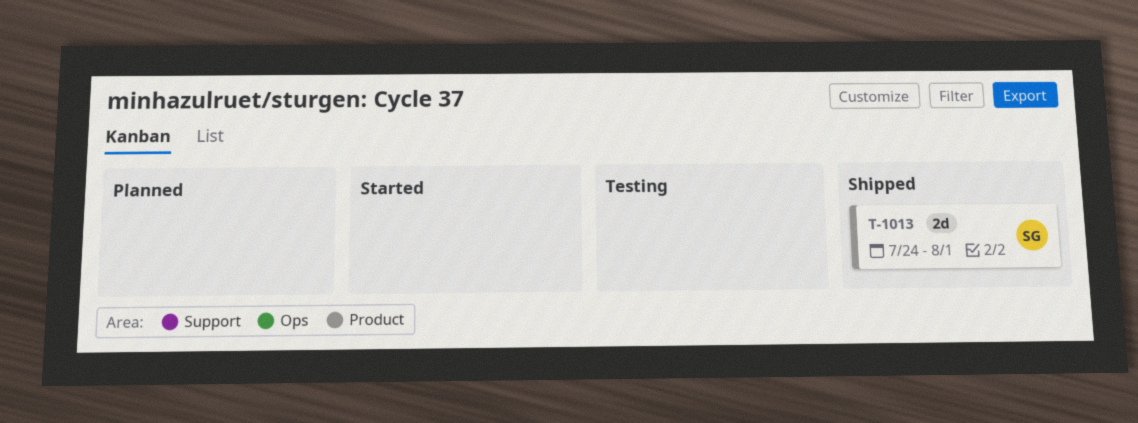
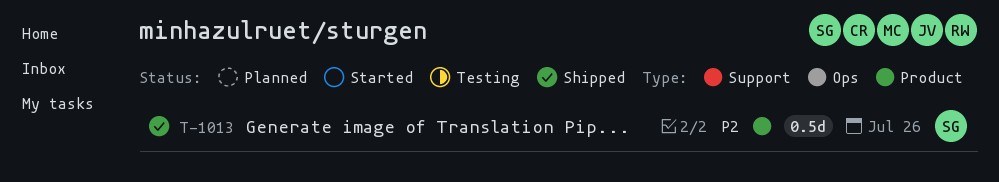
T-1013, estimate: 2d -> 0.5d
T-1013, due: Aug 1 -> Jul 26

